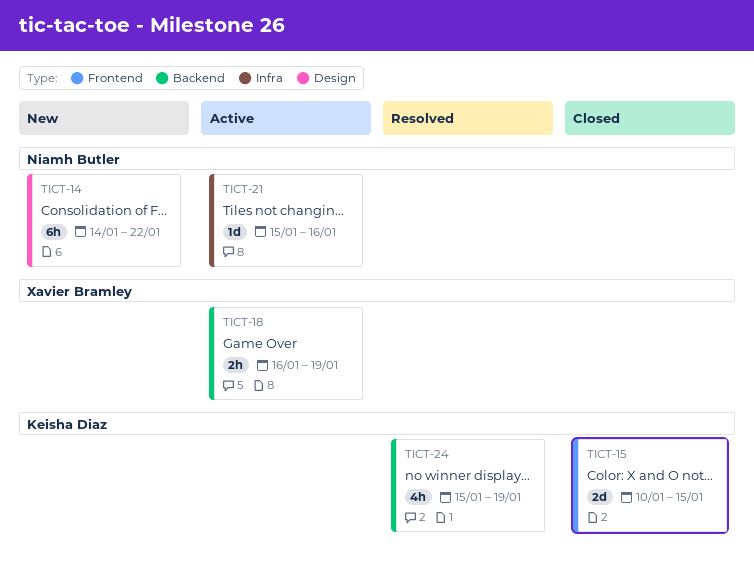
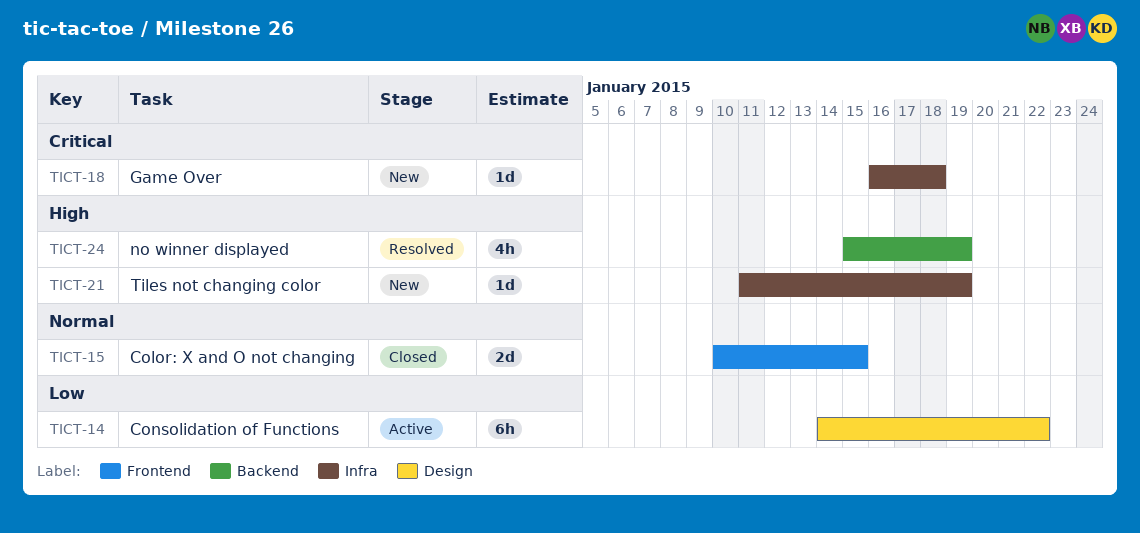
TICT-14, status: New -> Active
TICT-18, status: Active -> New
TICT-18, label: Backend -> Infra
TICT-18, estimate: 2h -> 1d
TICT-18, due: Jan 19 -> Jan 18
TICT-21, status: Active -> New
TICT-21, start: Jan 15 -> Jan 11
TICT-21, due: Jan 16 -> Jan 19

